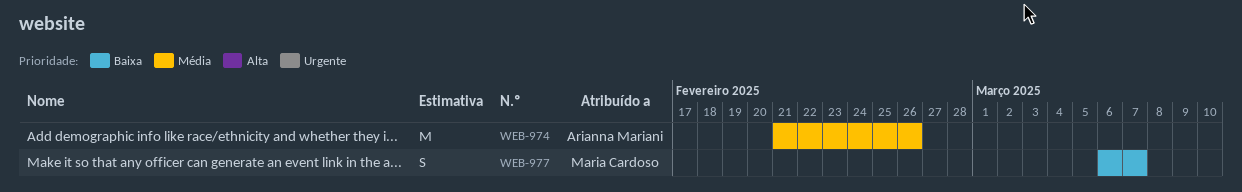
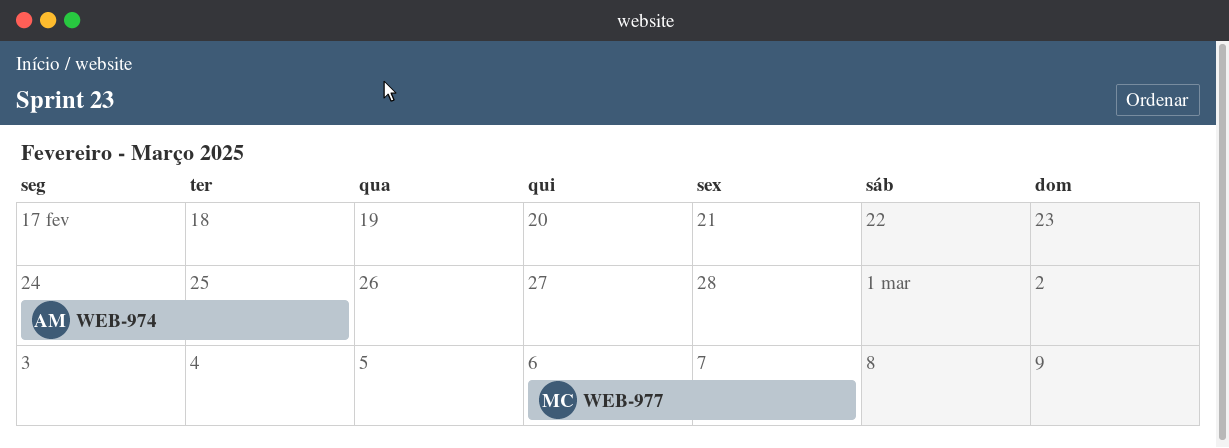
WEB-974, start: Feb 21 -> Feb 24
WEB-974, due: Feb 26 -> Feb 25

